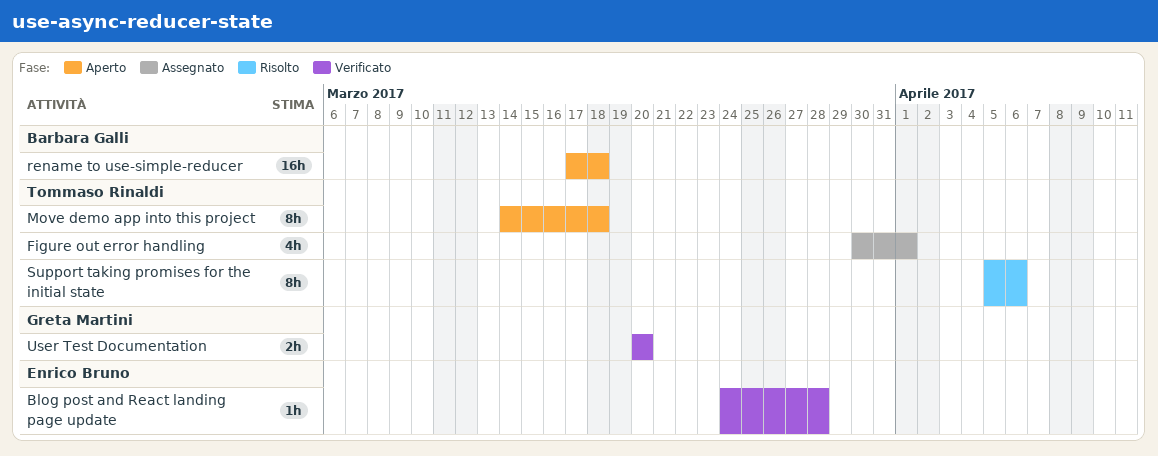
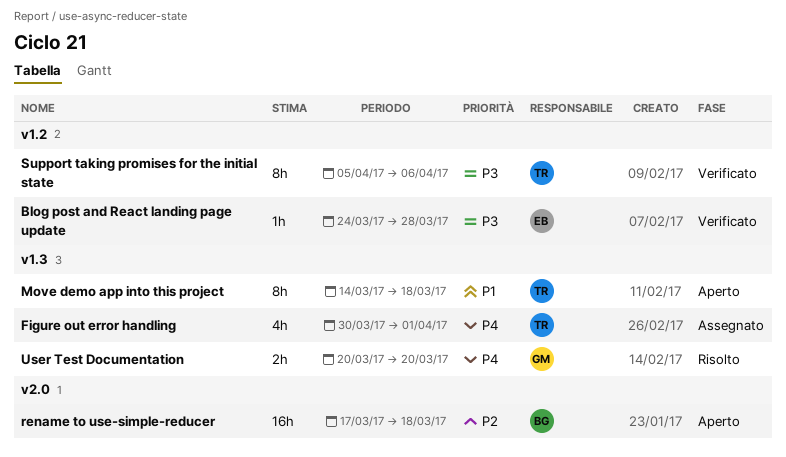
Support taking promises for the initial state, status: Risolto -> Verificato
User Test Documentation, status: Verificato -> Risolto

